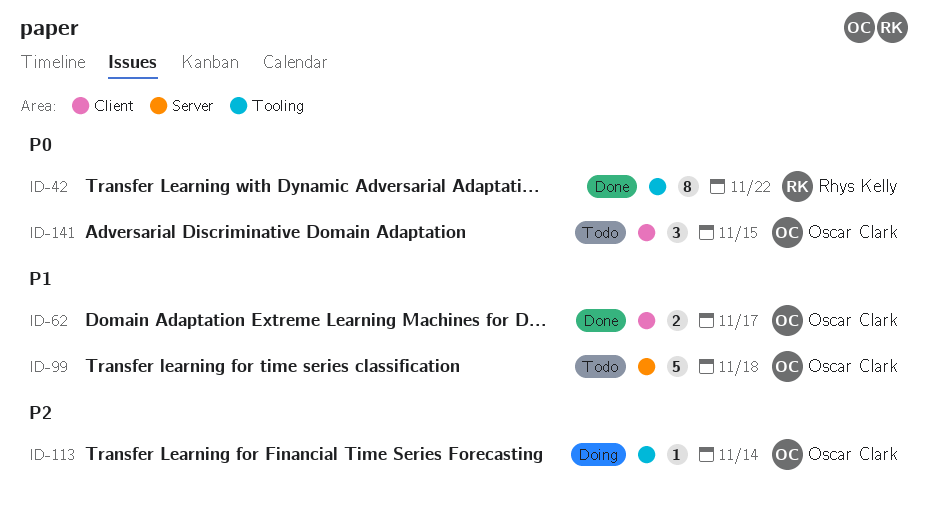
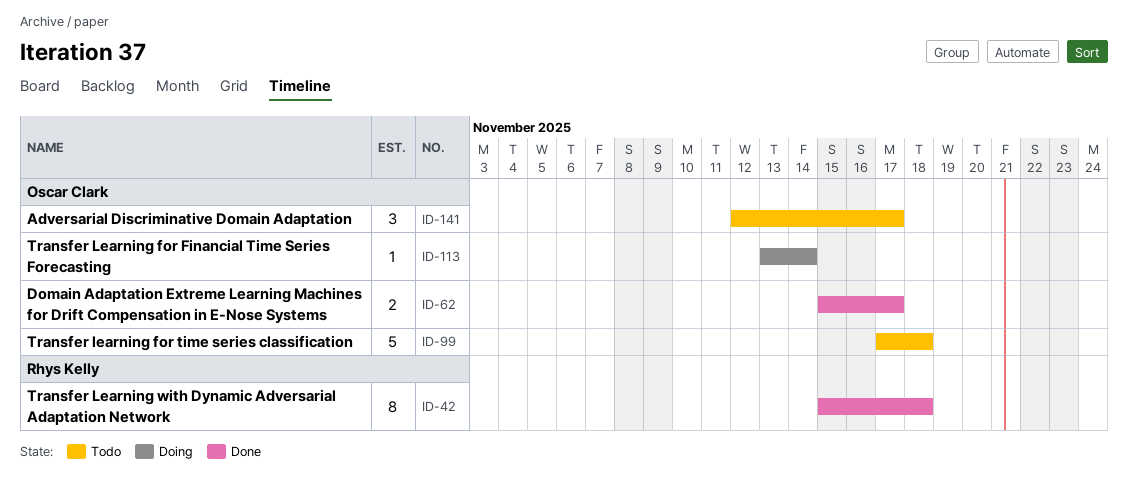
ID-42, due: Nov 22 -> Nov 18
ID-141, due: Nov 15 -> Nov 17

